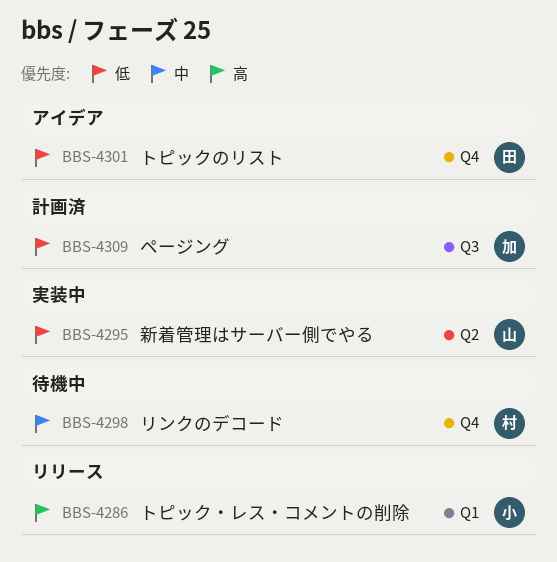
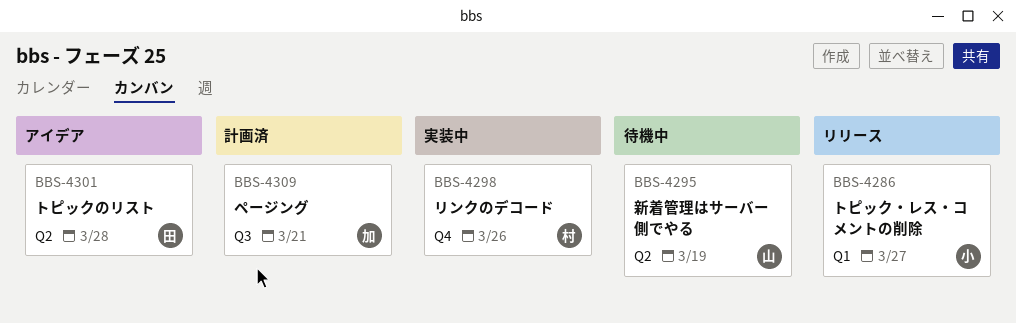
BBS-4295, status: 実装中 -> 待機中
BBS-4298, status: 待機中 -> 実装中
BBS-4301, label: Q4 -> Q2

